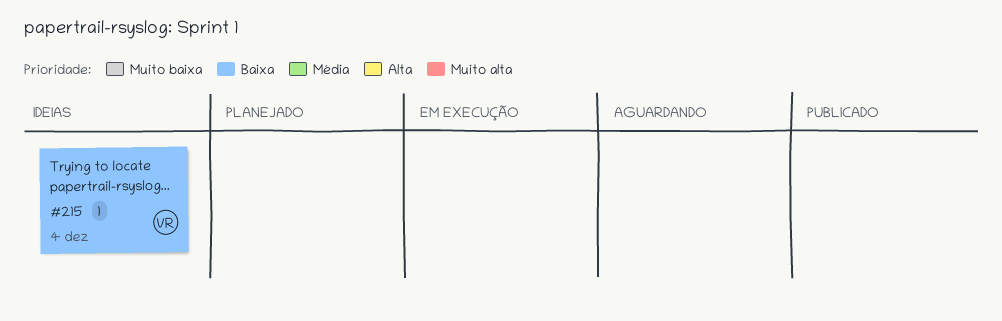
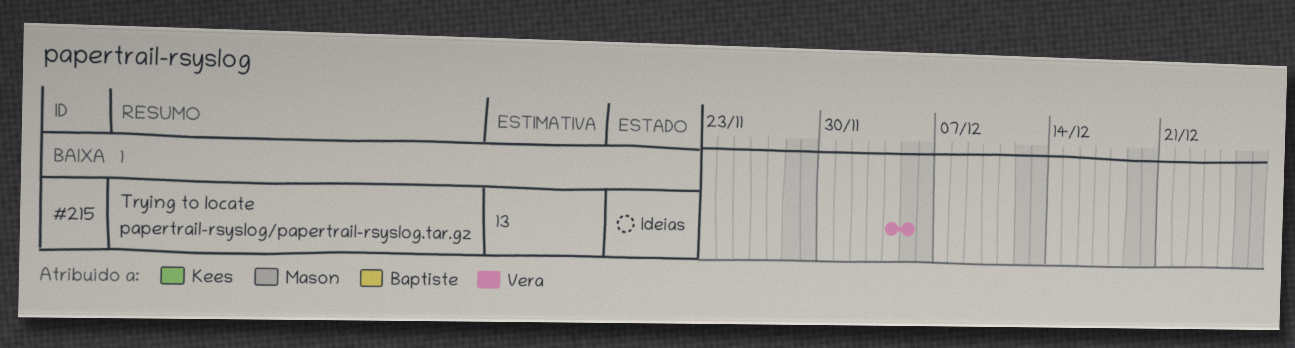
#215, estimate: 1 -> 13
#215, due: Dec 4 -> Dec 5

